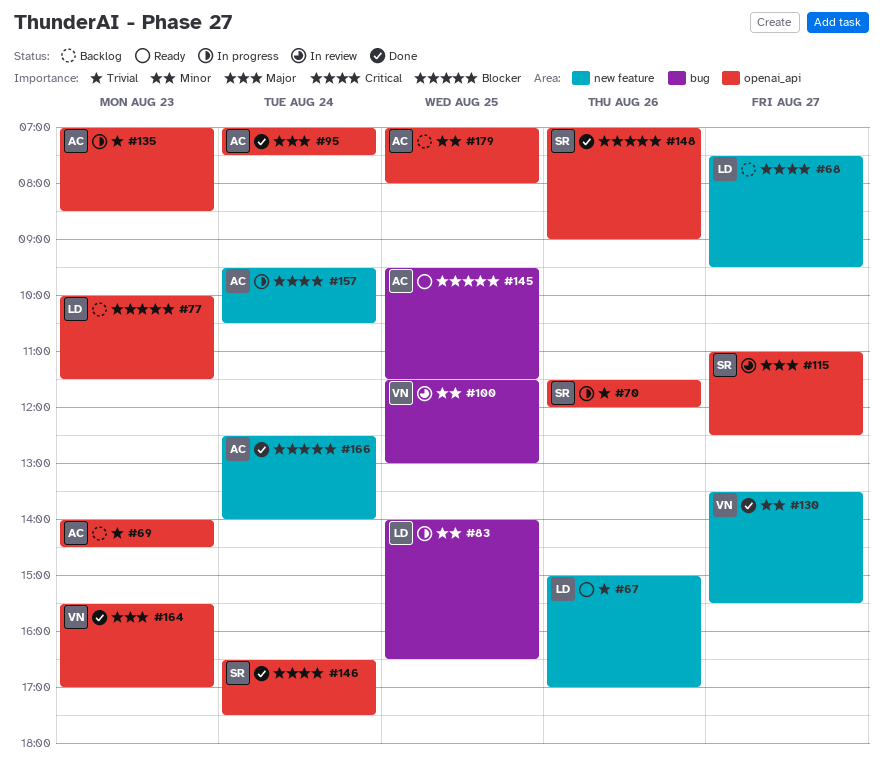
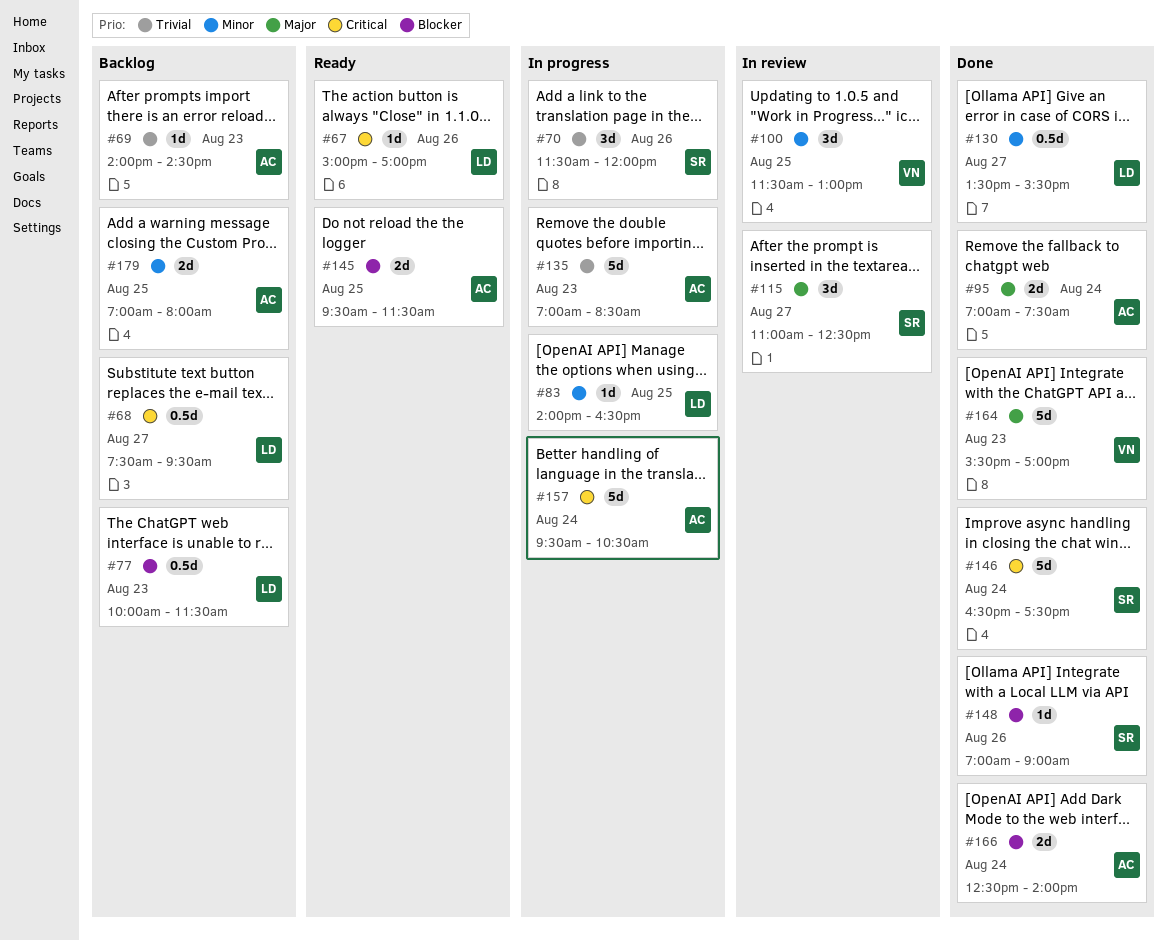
#67, priority: Trivial -> Critical
#130, owner: VN -> LD

